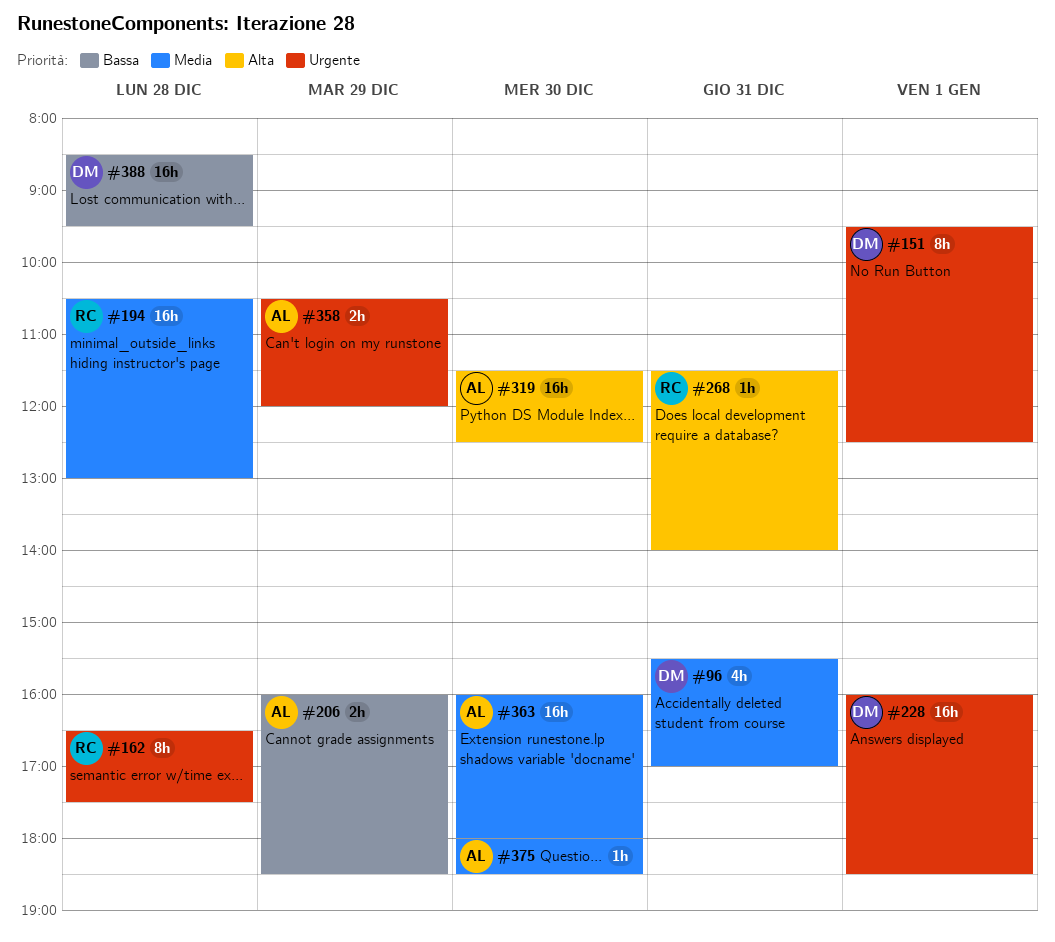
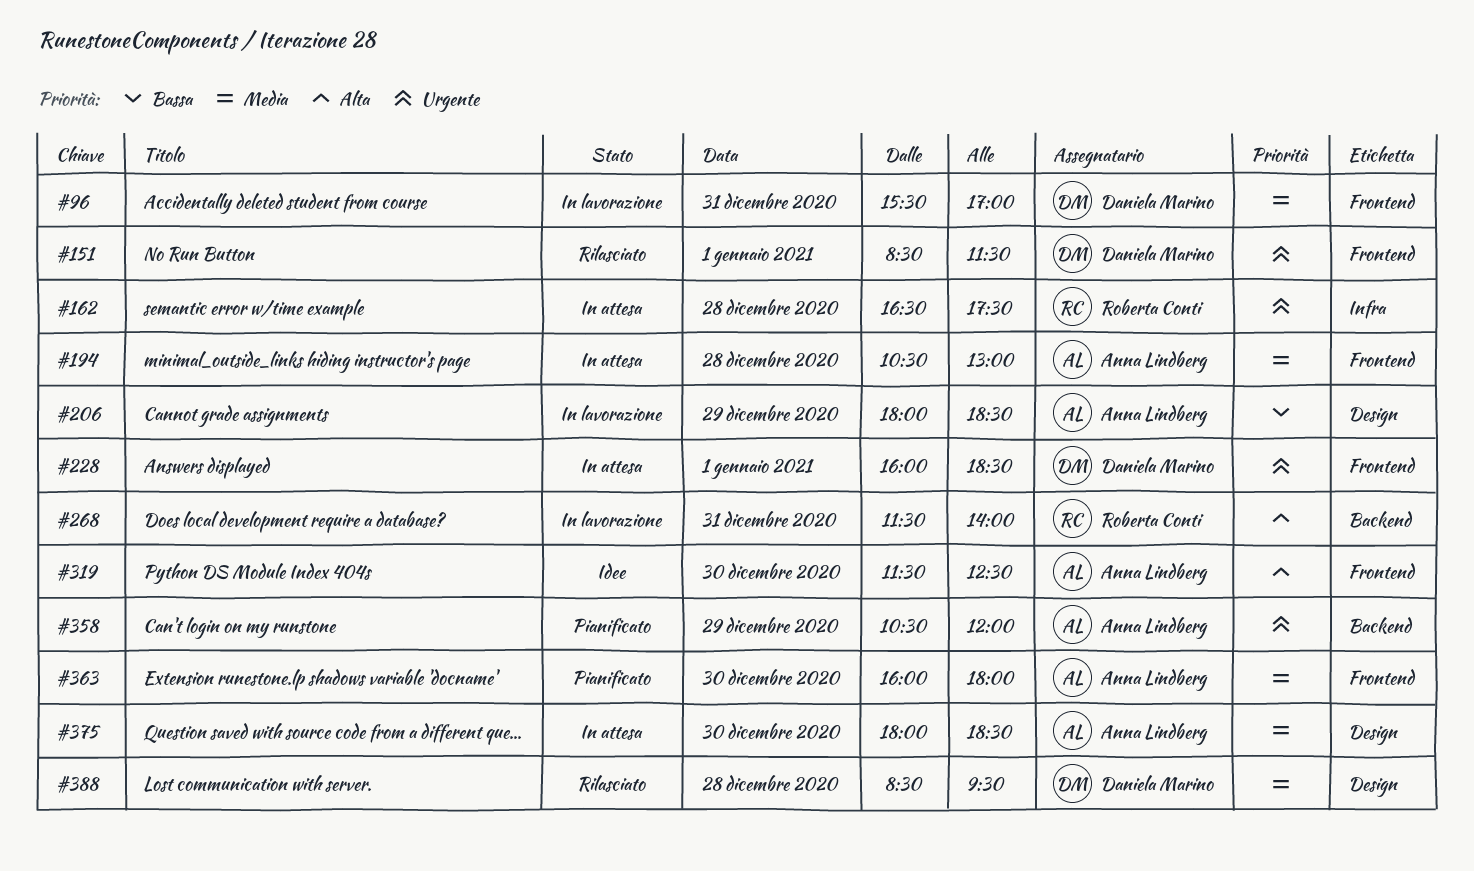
#151, begins: 09:30 -> 08:30
#151, ends: 12:30 -> 11:30
#194, owner: Roberta Conti -> Anna Lindberg
#206, begins: 16:00 -> 18:00
#388, priority: Bassa -> Media

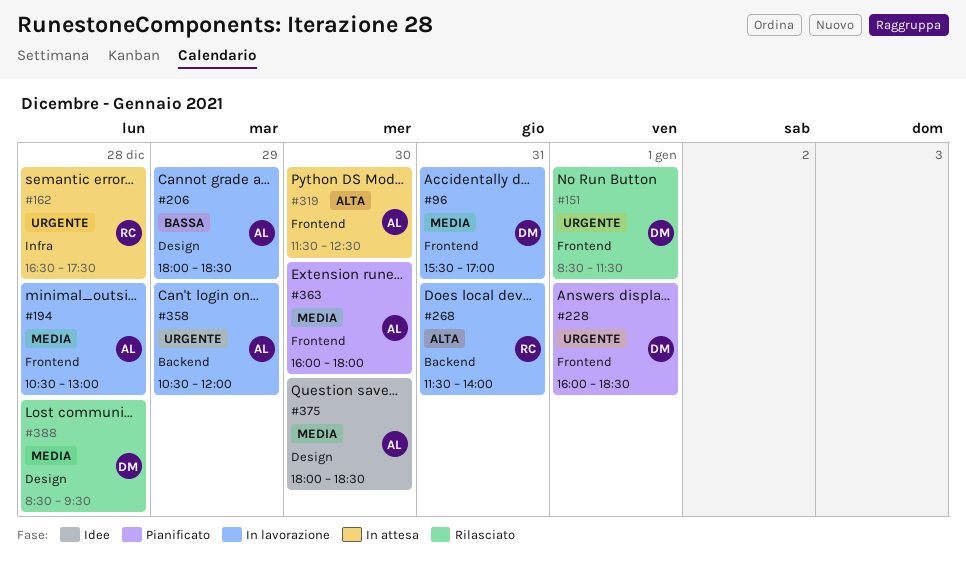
#194, status: In attesa -> In lavorazione
#228, status: In attesa -> Pianificato
#319, status: Idee -> In attesa
#358, status: Pianificato -> In lavorazione
#375, status: In attesa -> Idee

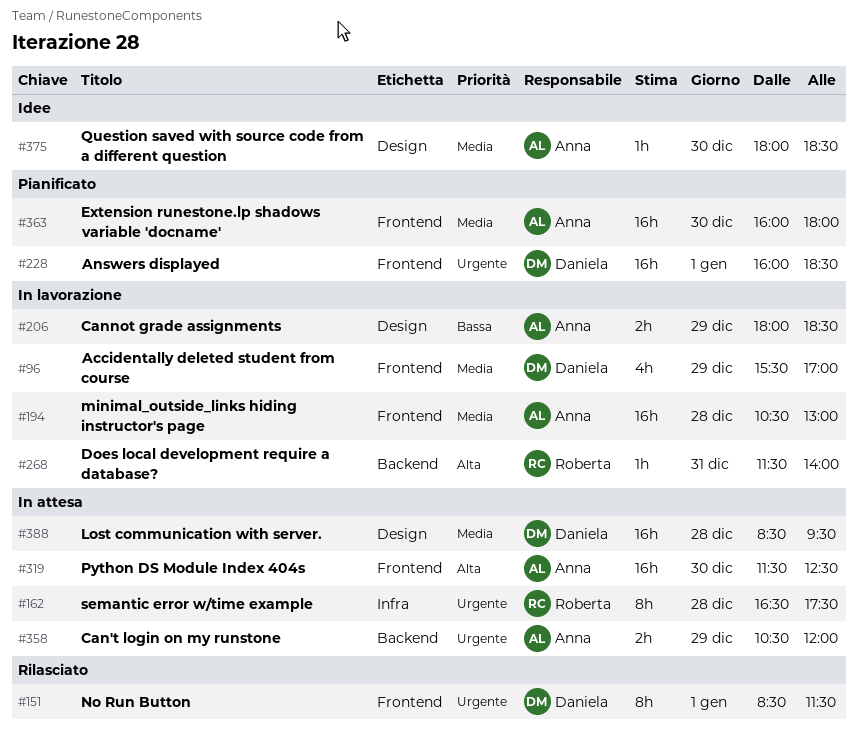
#96, day: Dec 31 -> Dec 29
#358, status: In lavorazione -> In attesa
#388, status: Rilasciato -> In attesa

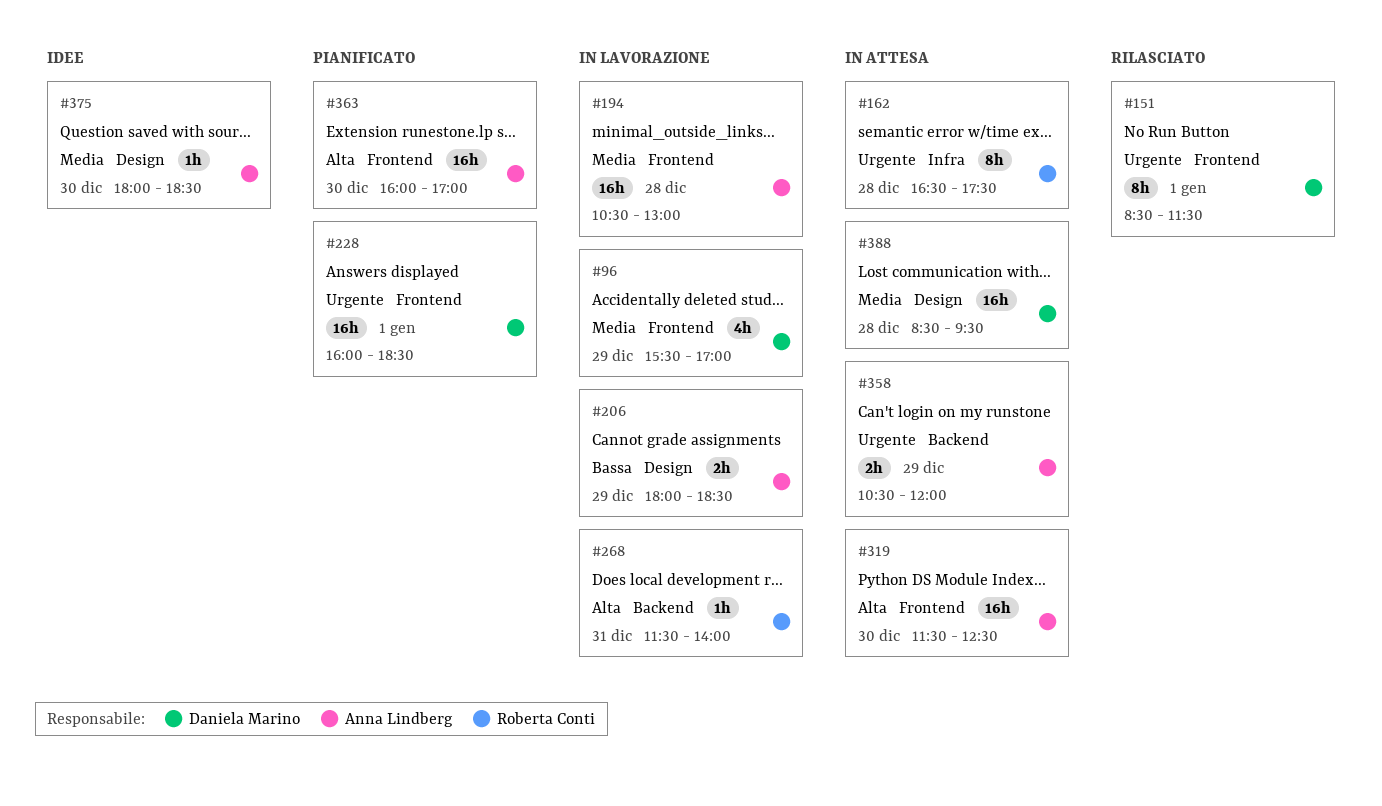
#363, priority: Media -> Alta
#363, ends: 18:00 -> 17:00

